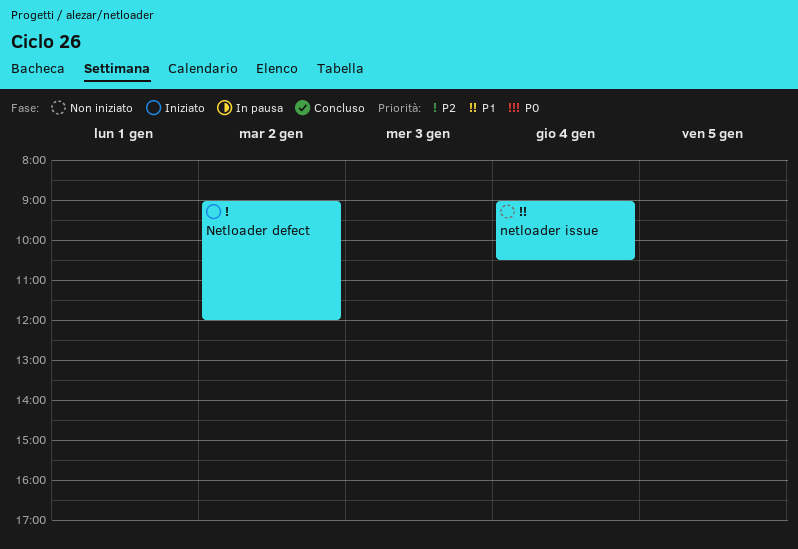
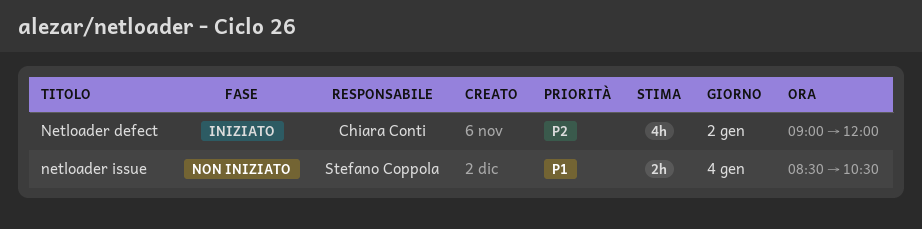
netloader issue, begins: 09:00 -> 08:30

